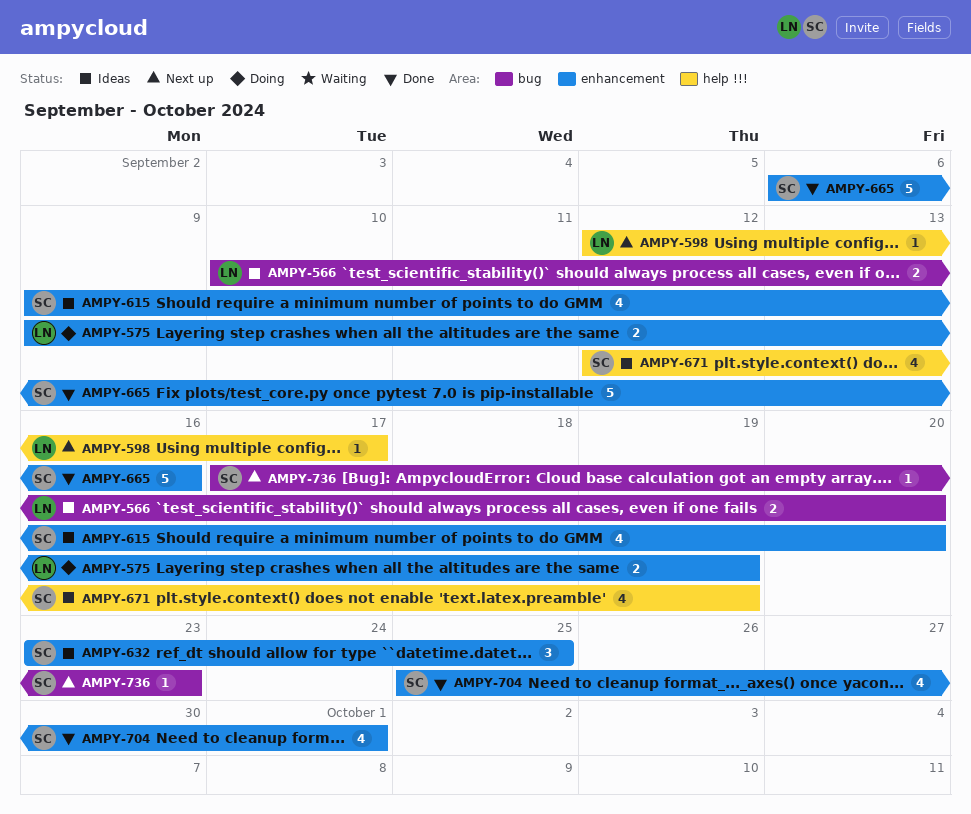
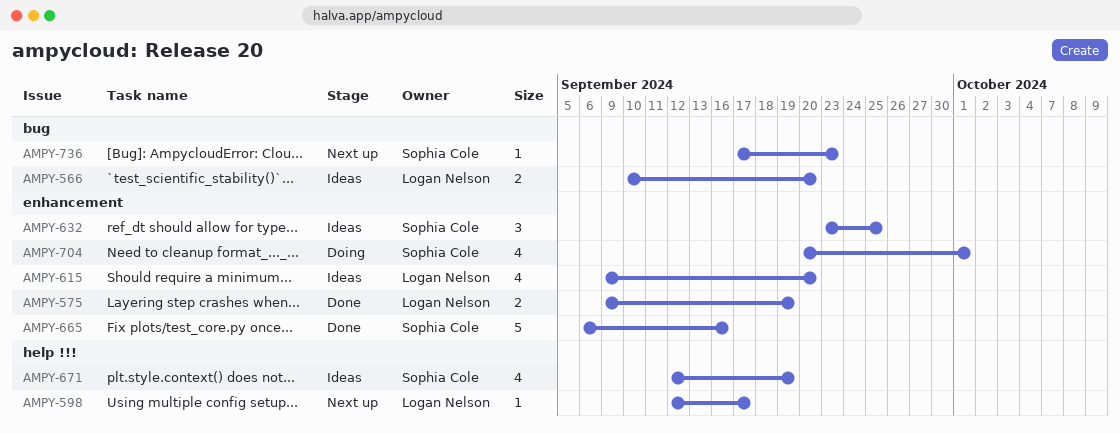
AMPY-575, status: Doing -> Done
AMPY-615, owner: Sophia Cole -> Logan Nelson
AMPY-704, status: Done -> Doing
AMPY-704, start: Sep 25 -> Sep 20

